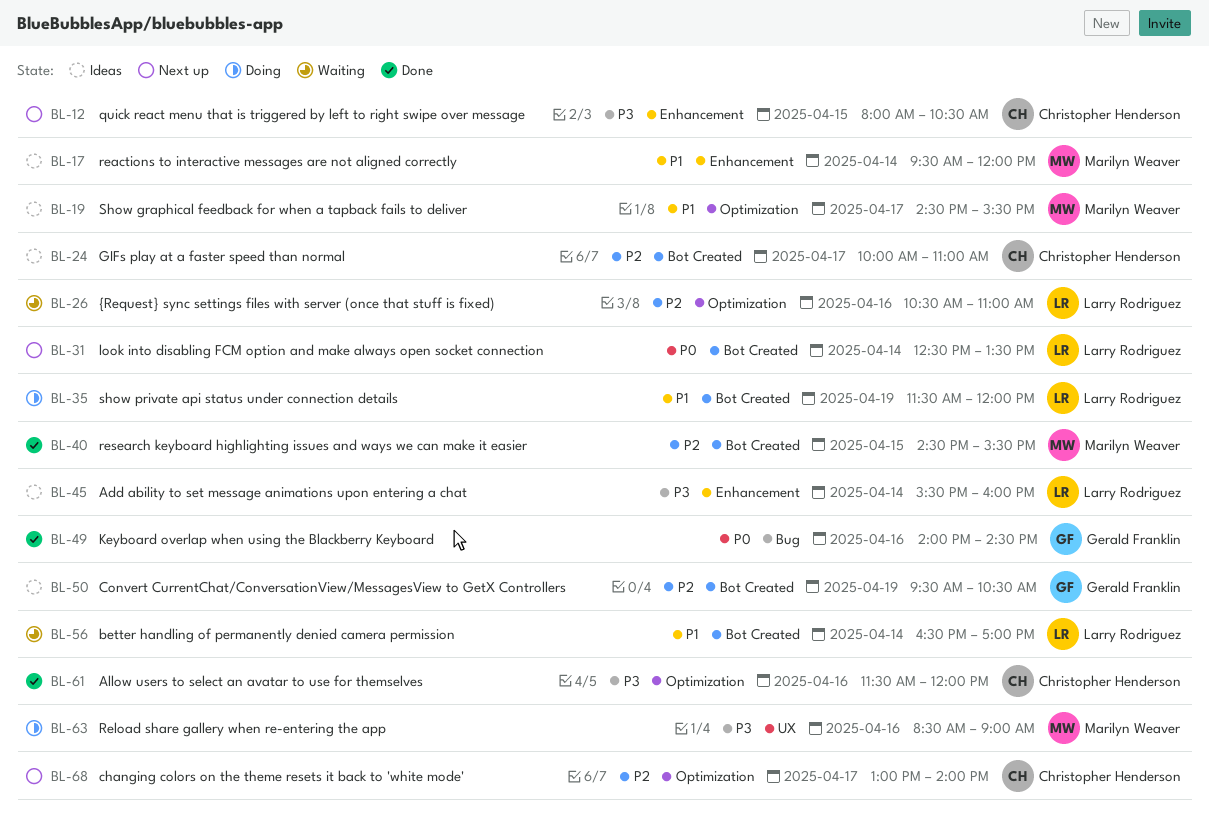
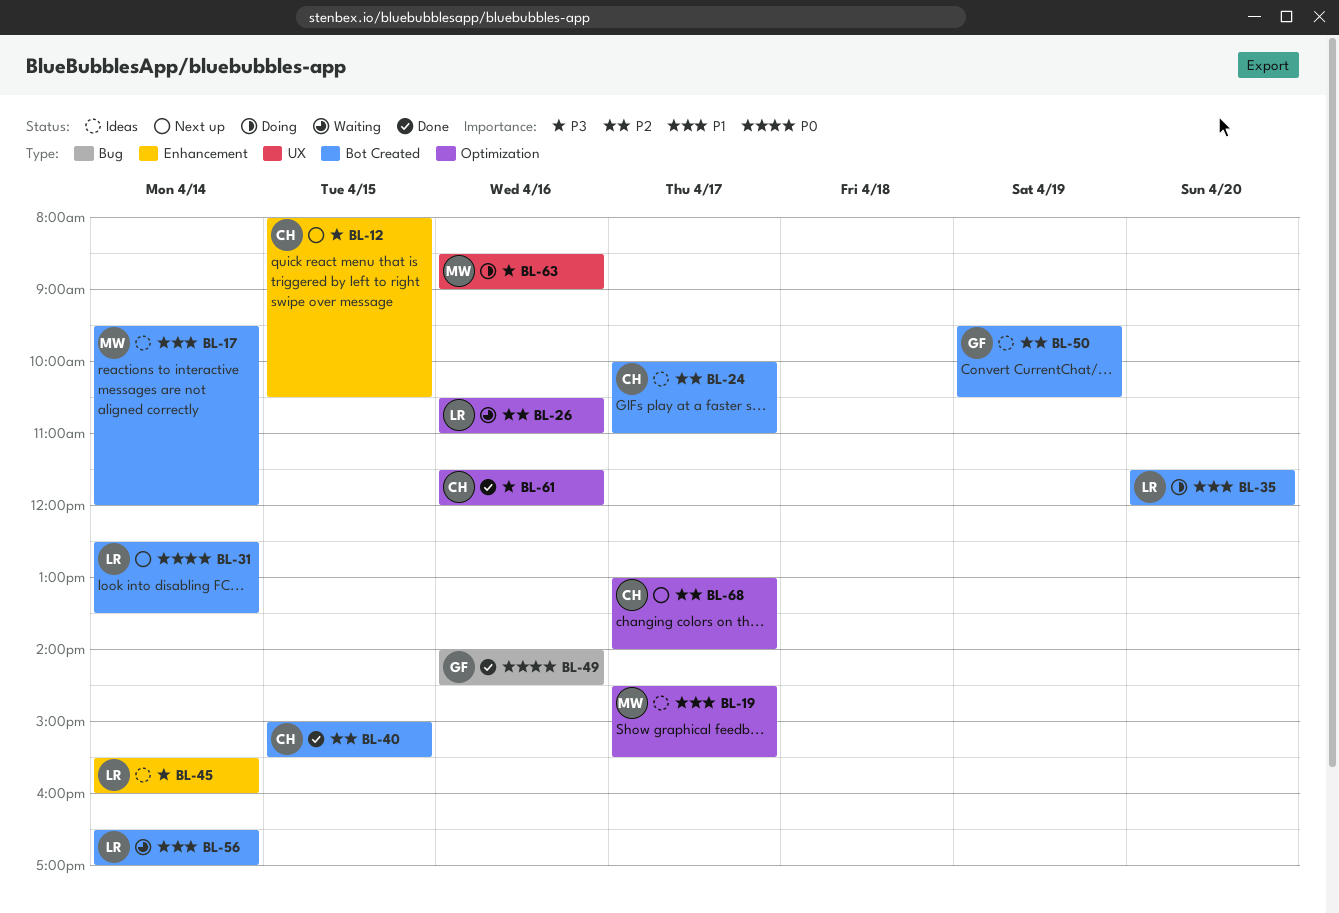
BL-17, label: Enhancement -> Bot Created
BL-35, day: Apr 19 -> Apr 20
BL-40, owner: Marilyn Weaver -> Christopher Henderson
BL-40, begins: 14:30 -> 15:00

